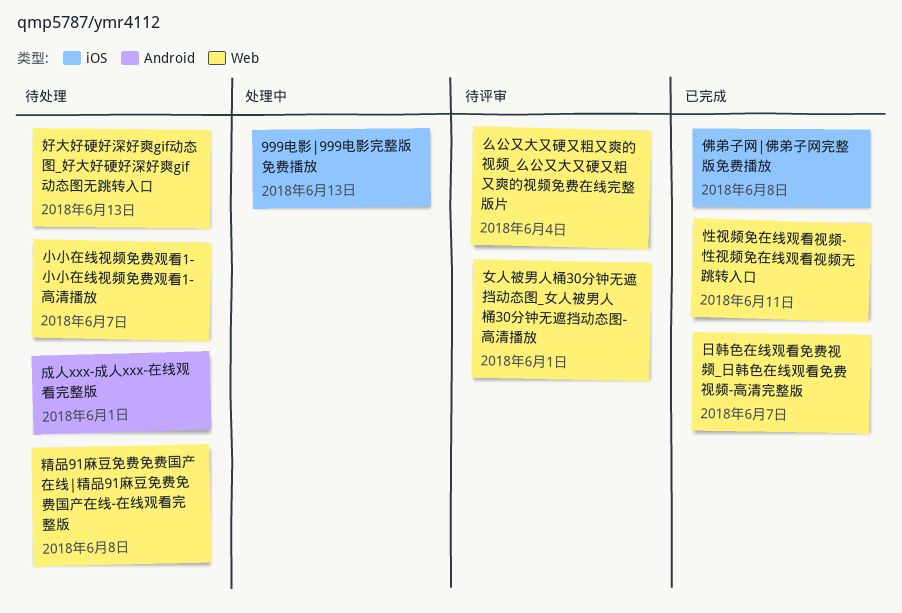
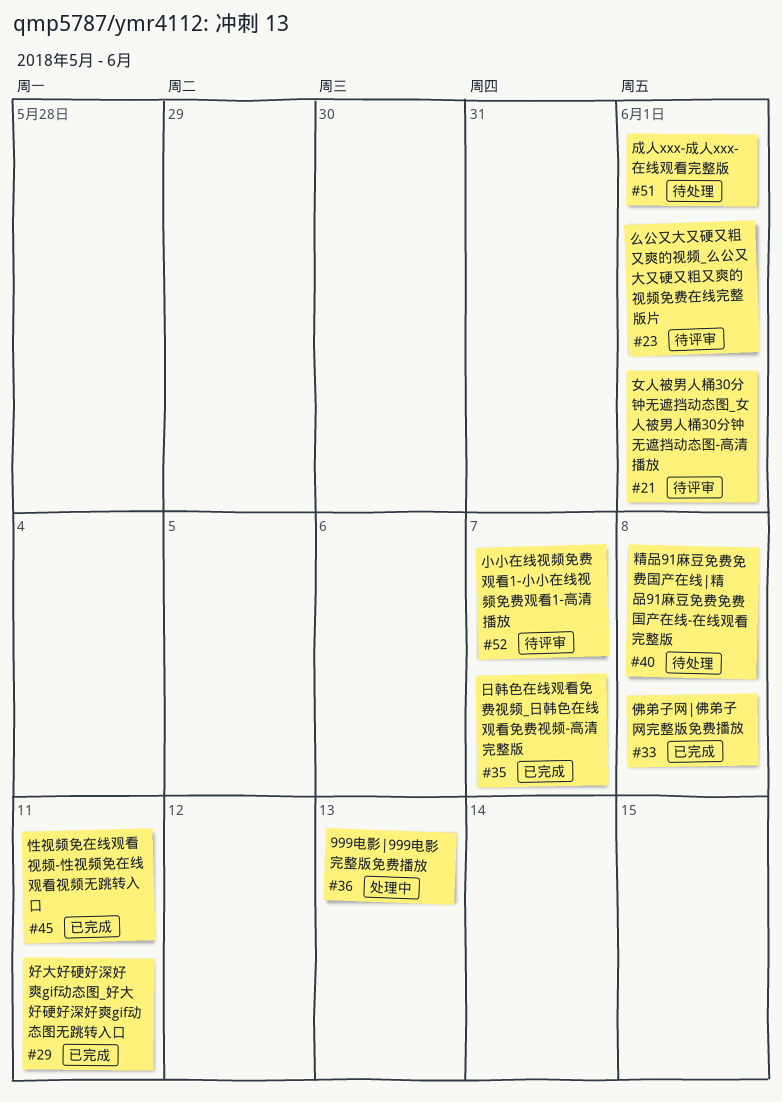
么公又大又硬又粗又爽的视频_么公又大又硬又粗又爽的视频免费在线完整版片, due: Jun 4 -> Jun 1
好大好硬好深好爽gif动态图_好大好硬好深好爽gif动态图无跳转入口, status: 待处理 -> 已完成
好大好硬好深好爽gif动态图_好大好硬好深好爽gif动态图无跳转入口, due: Jun 13 -> Jun 11
小小在线视频免费观看1-小小在线视频免费观看1-高清播放, status: 待处理 -> 待评审

